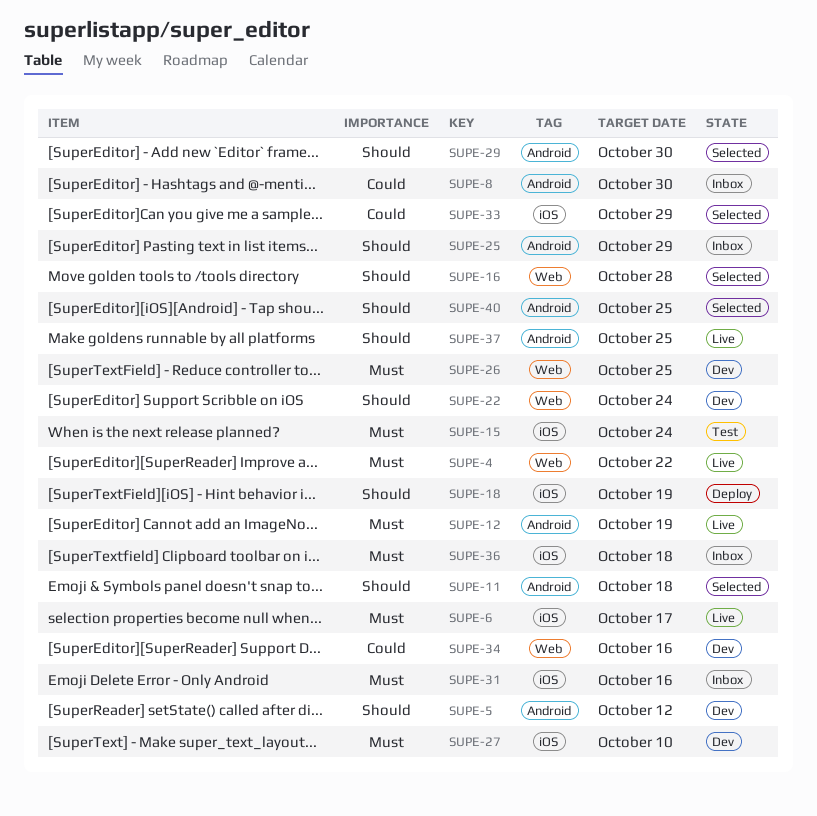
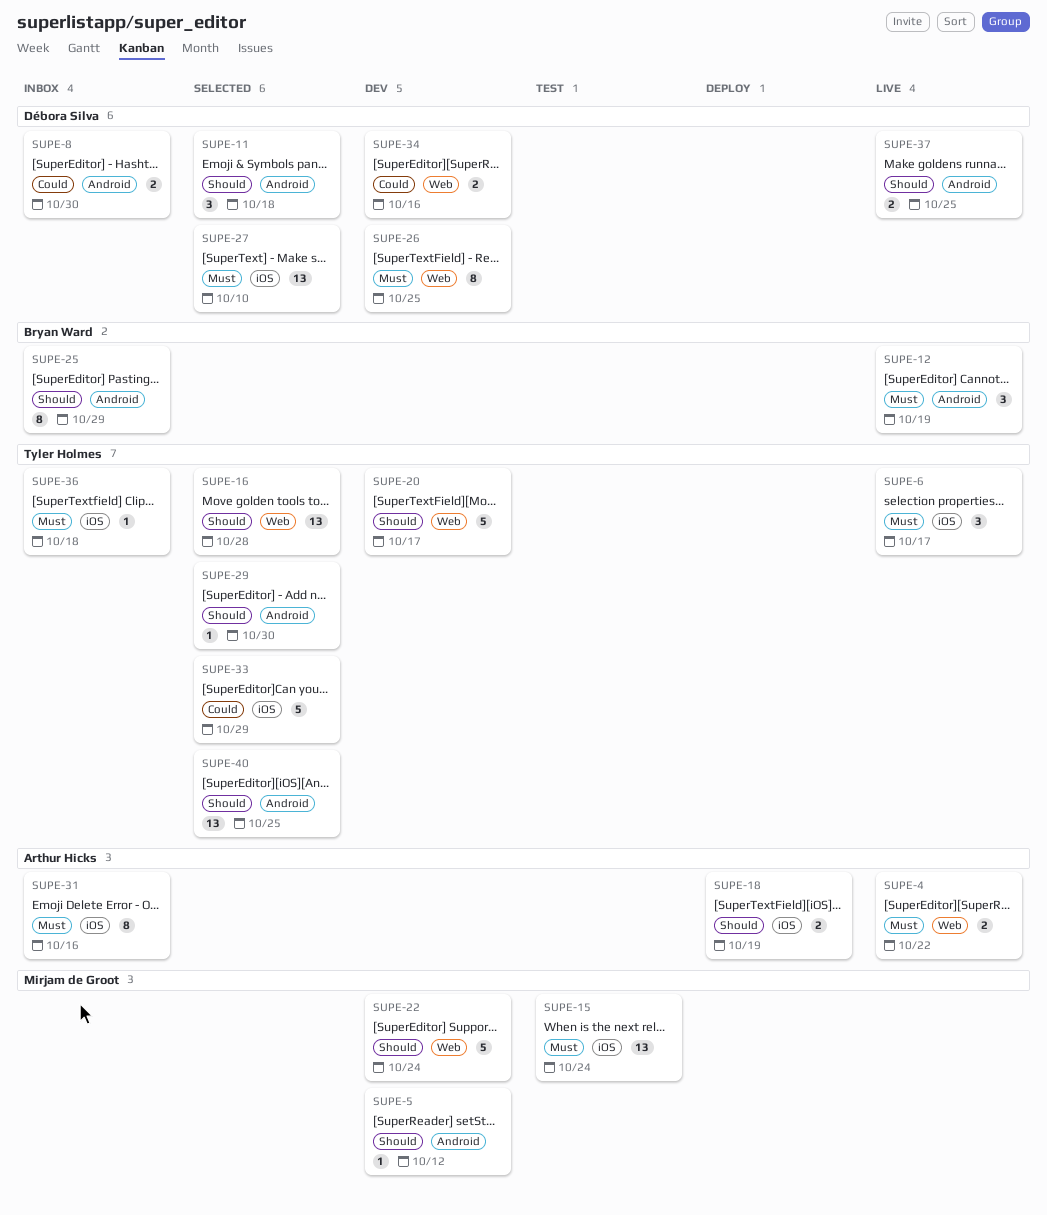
SUPE-20: none -> present
SUPE-27, status: Dev -> Selected

